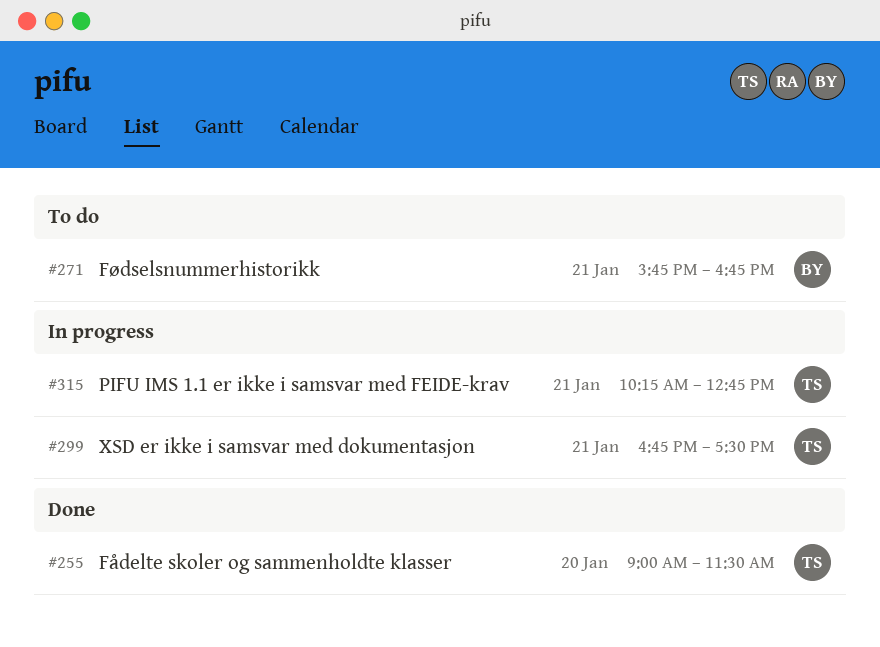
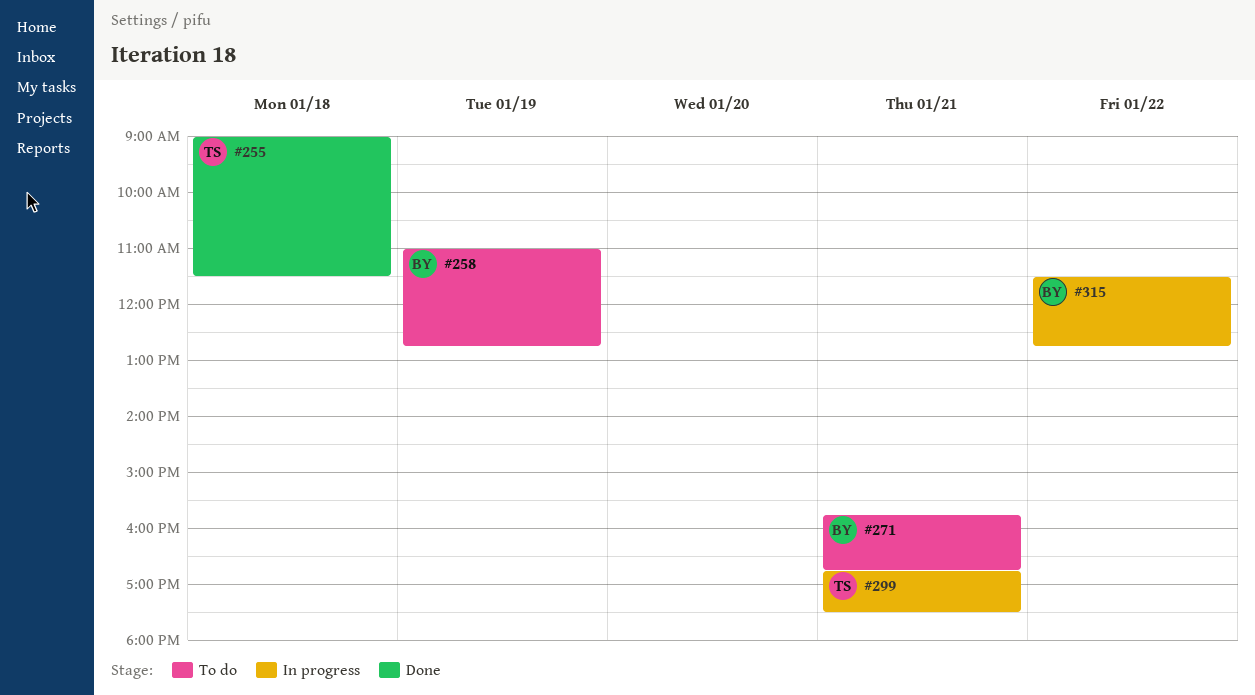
#255, day: Jan 20 -> Jan 18
#258: none -> present
#315, owner: TS -> BY
#315, day: Jan 21 -> Jan 22
#315, begins: 10:15 -> 11:30

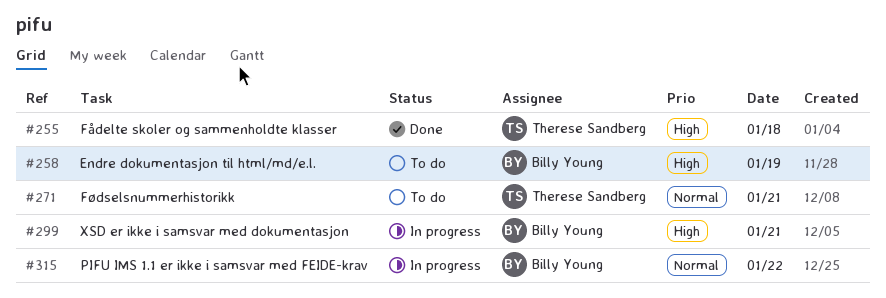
#271, owner: Billy Young -> Therese Sandberg
#299, owner: Therese Sandberg -> Billy Young

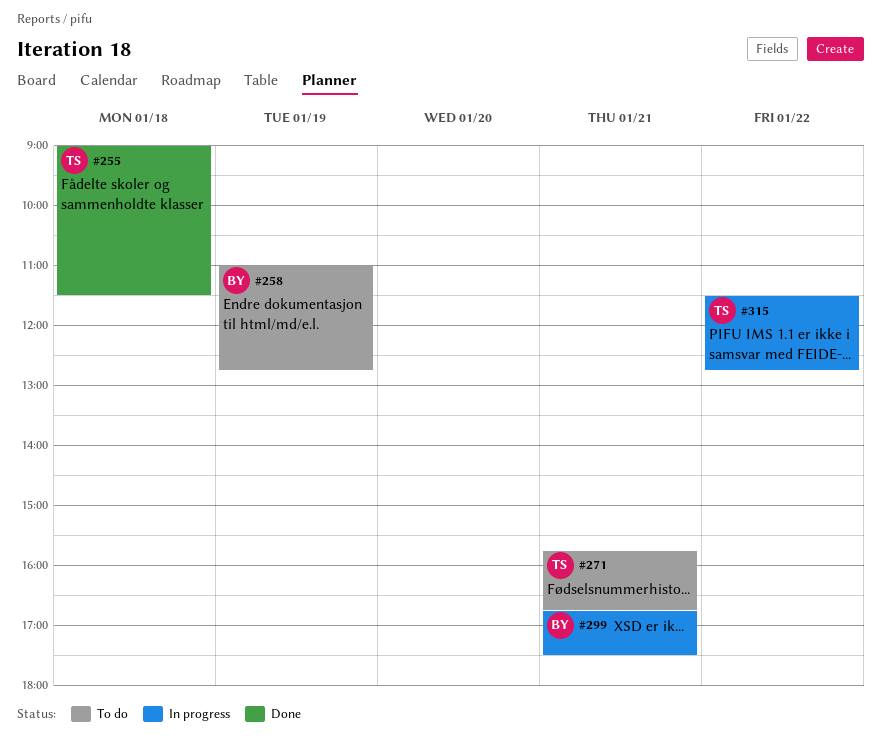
#315, owner: Billy Young -> Therese Sandberg

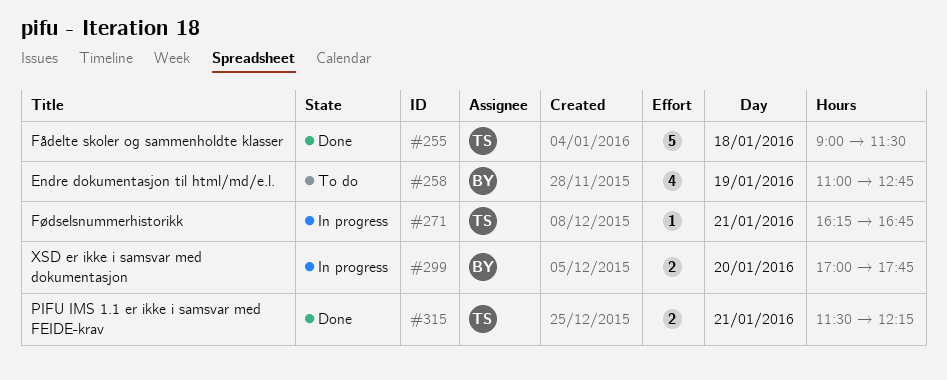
#271, status: To do -> In progress
#271, begins: 15:45 -> 16:15
#299, day: Jan 21 -> Jan 20
#299, begins: 16:45 -> 17:00
#299, ends: 17:30 -> 17:45
#315, status: In progress -> Done
#315, day: Jan 22 -> Jan 21
#315, ends: 12:45 -> 12:15

